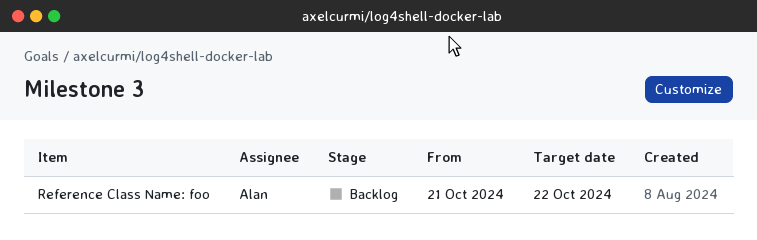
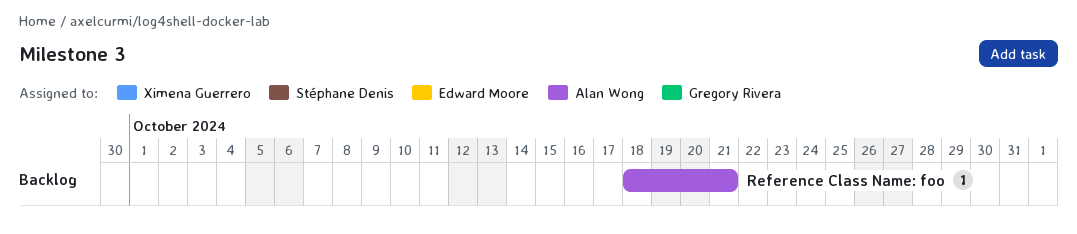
Reference Class Name: foo, start: Oct 21 -> Oct 18
Reference Class Name: foo, due: Oct 22 -> Oct 21

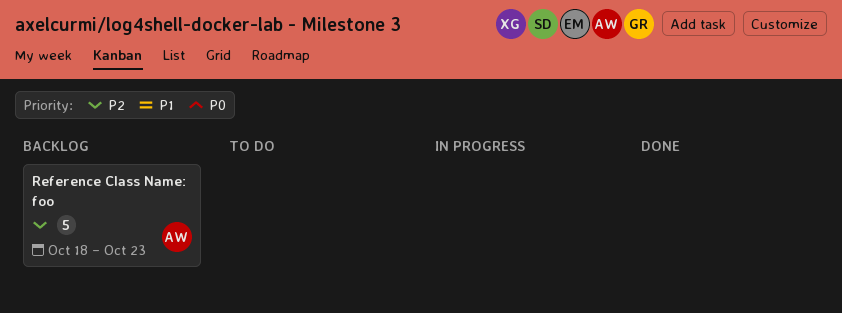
Reference Class Name: foo, estimate: 1 -> 5
Reference Class Name: foo, due: Oct 21 -> Oct 23

